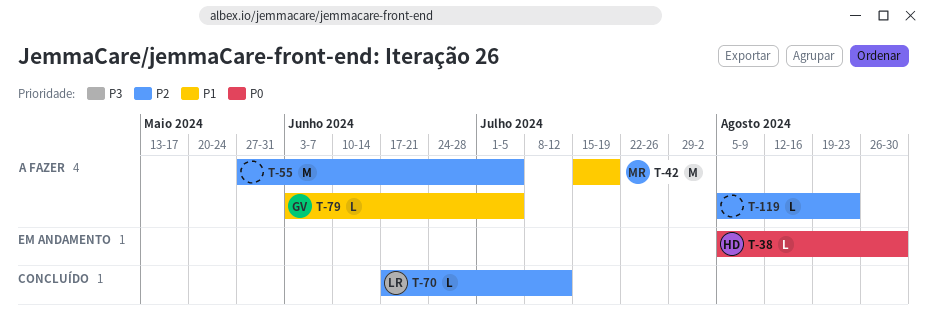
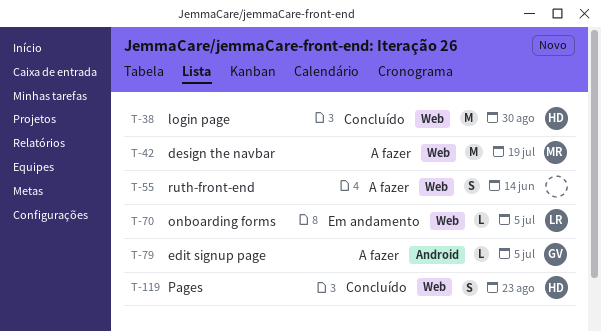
T-38, status: Em andamento -> Concluído
T-38, estimate: L -> M
T-55, estimate: M -> S
T-55, due: Jul 5 -> Jun 14
T-70, status: Concluído -> Em andamento
T-70, due: Jul 12 -> Jul 5
T-119, status: A fazer -> Concluído
T-119, owner: none -> HD
T-119, estimate: L -> S

